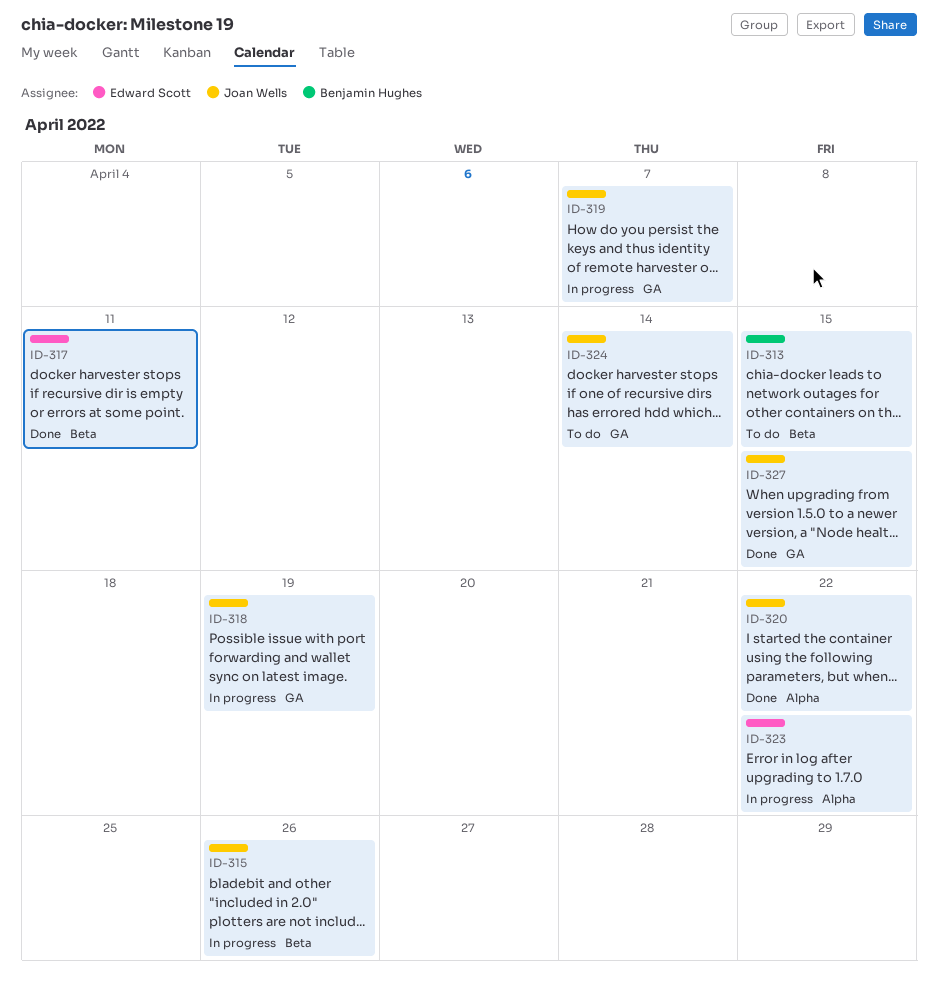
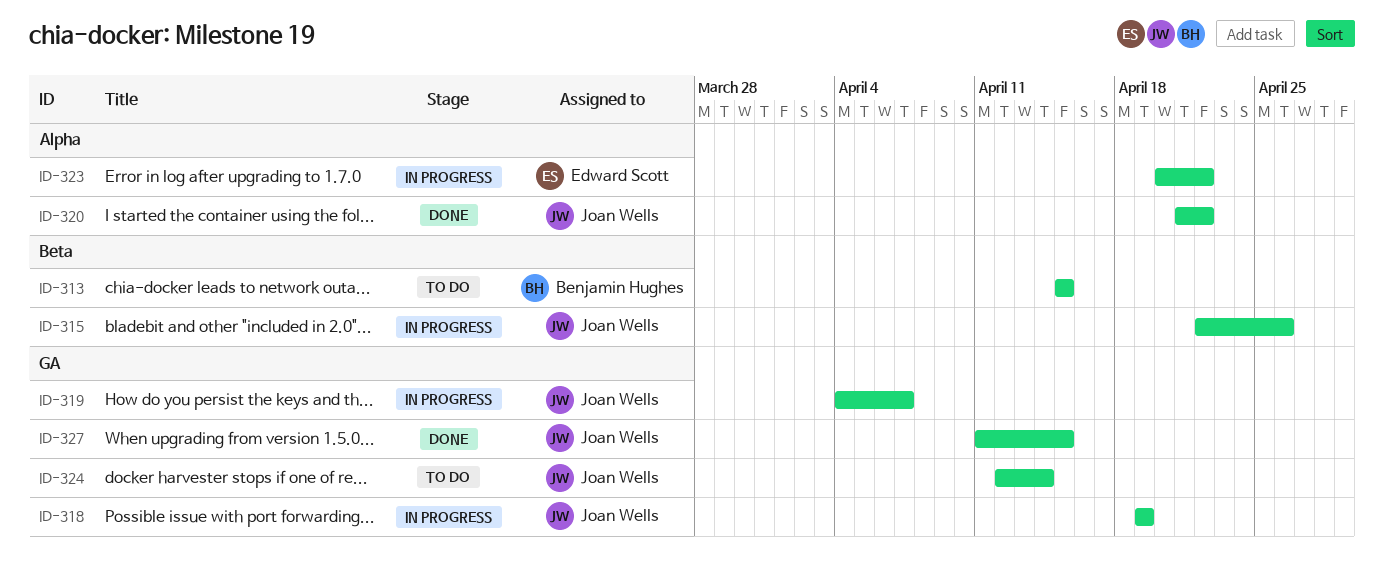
ID-317: present -> none

